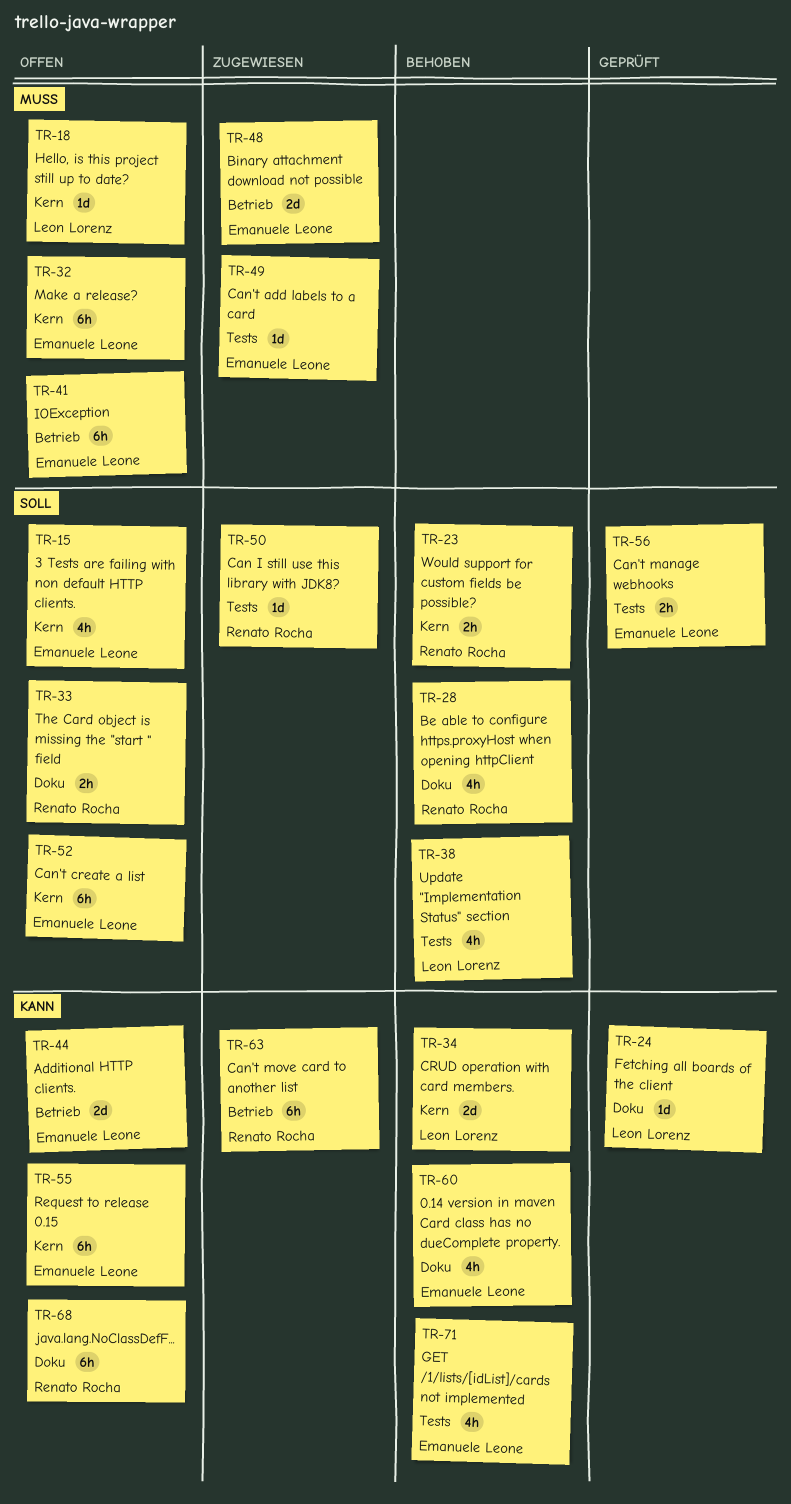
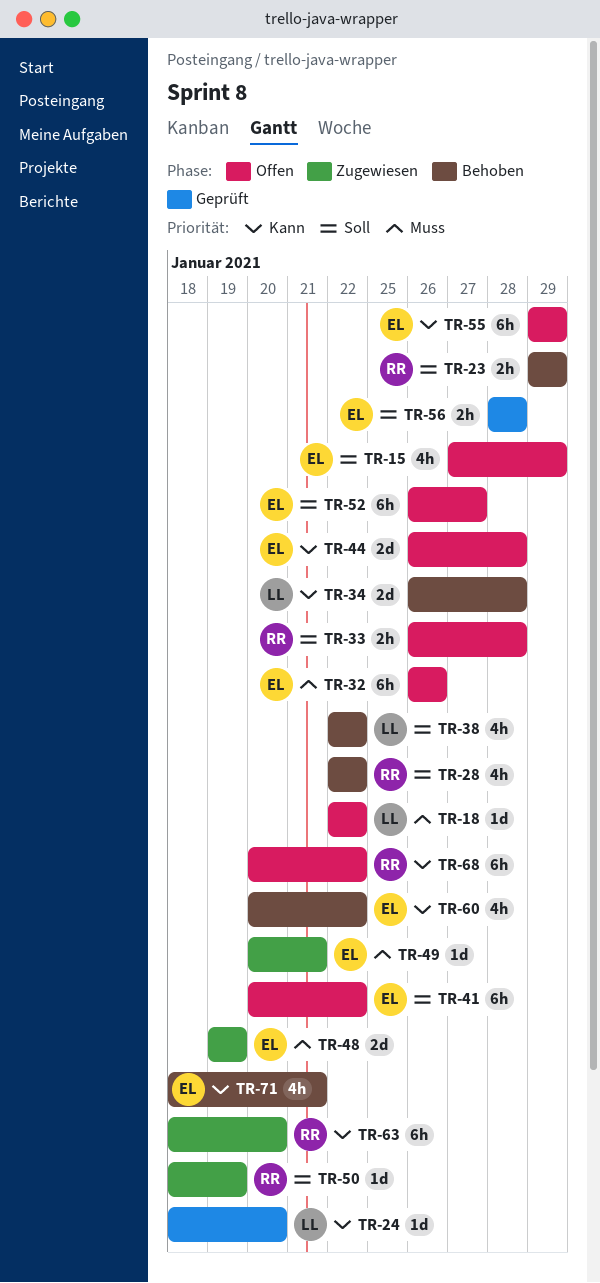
TR-41, priority: Muss -> Soll

